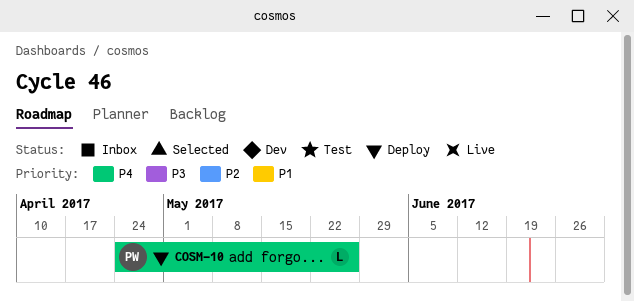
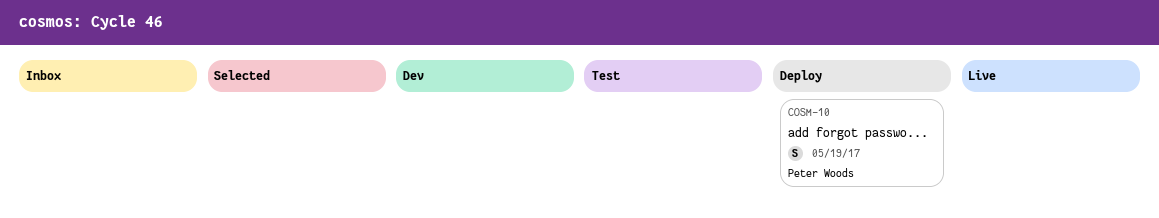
COSM-10, estimate: L -> S
COSM-10, due: May 26 -> May 19

